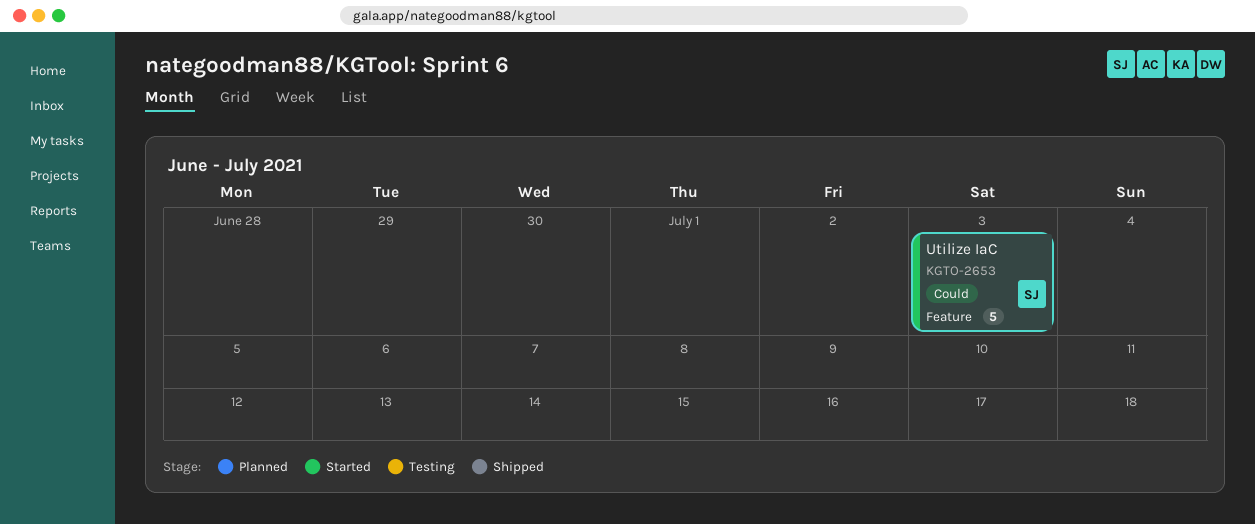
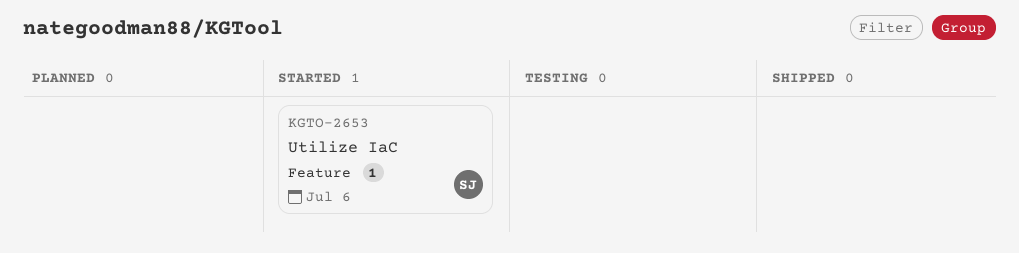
KGTO-2653, estimate: 5 -> 1
KGTO-2653, due: Jul 3 -> Jul 6

